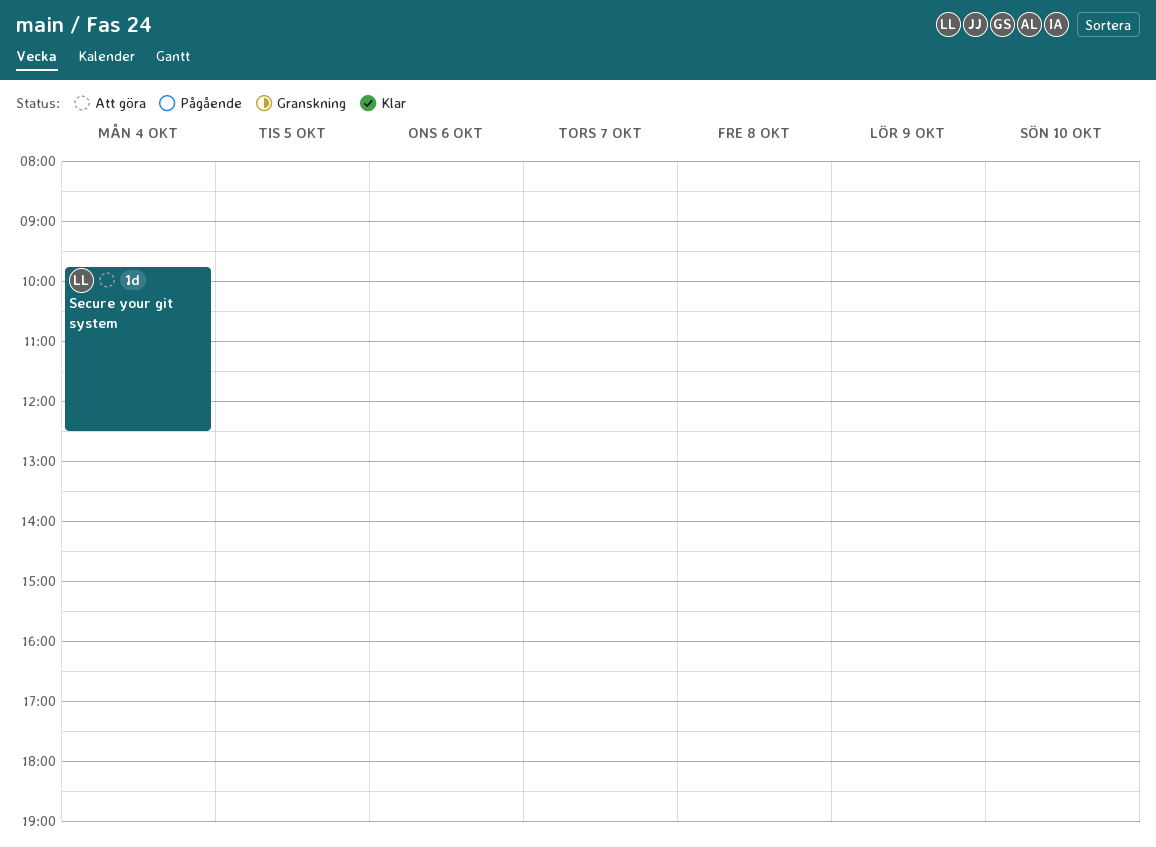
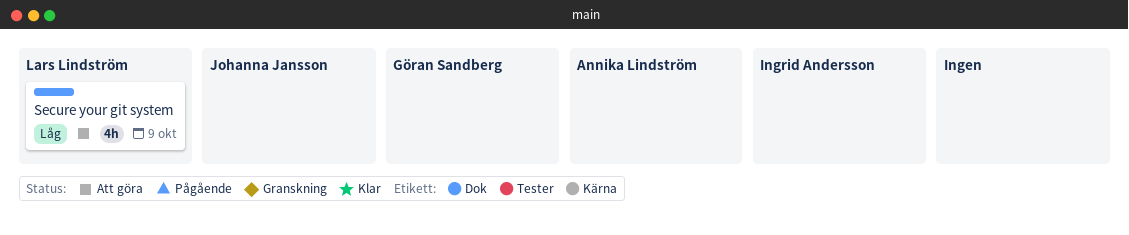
Secure your git system, estimate: 1d -> 4h
Secure your git system, day: Oct 4 -> Oct 9

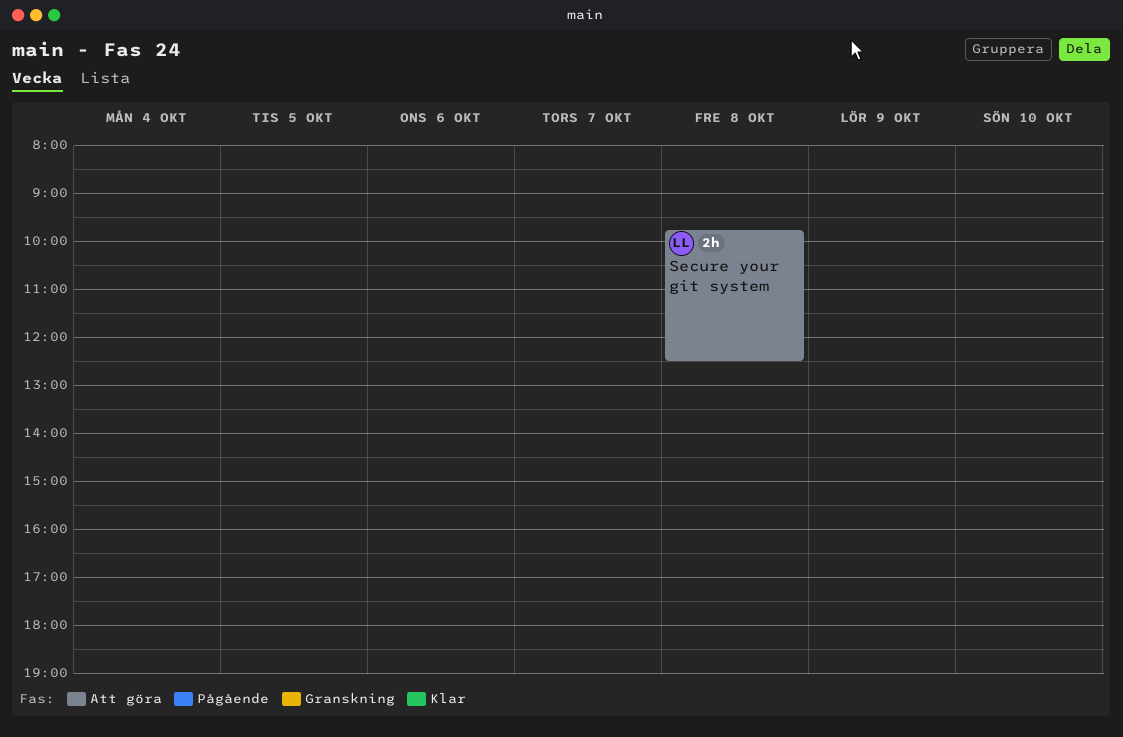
Secure your git system, estimate: 4h -> 2h
Secure your git system, day: Oct 9 -> Oct 8

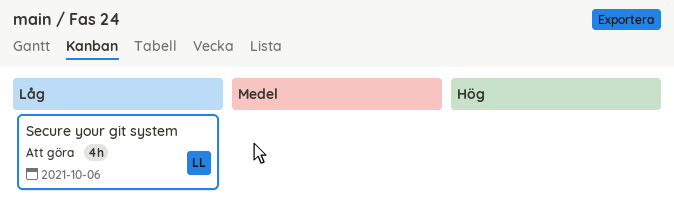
Secure your git system, estimate: 2h -> 4h
Secure your git system, day: Oct 8 -> Oct 6

